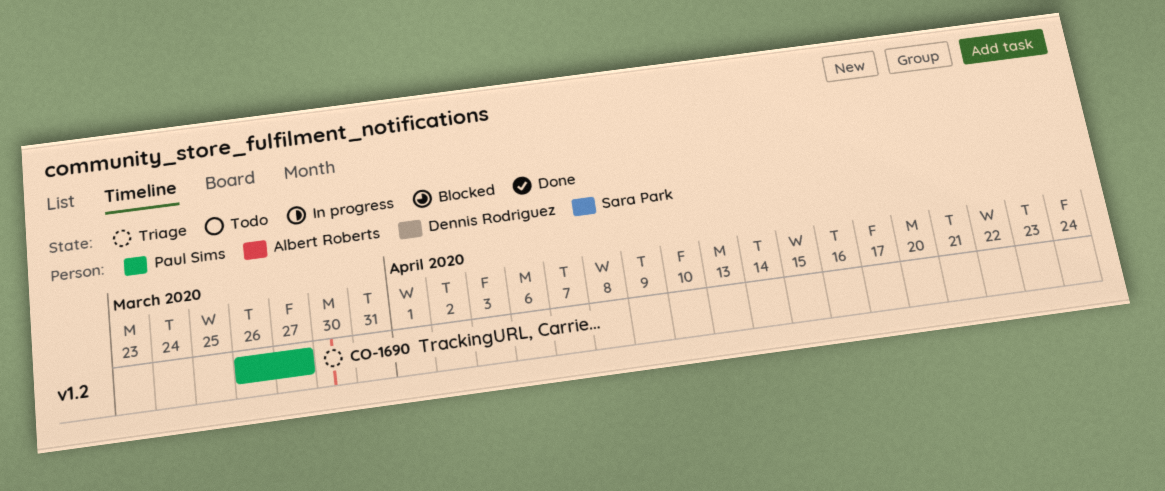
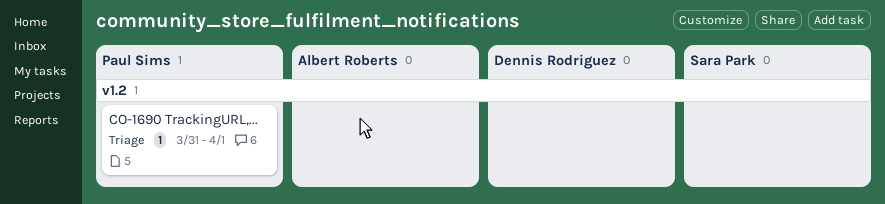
CO-1690, start: Mar 26 -> Mar 31
CO-1690, due: Mar 27 -> Apr 1

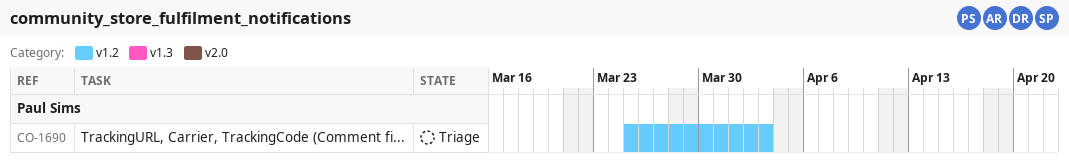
CO-1690, start: Mar 31 -> Mar 25
CO-1690, due: Apr 1 -> Apr 3

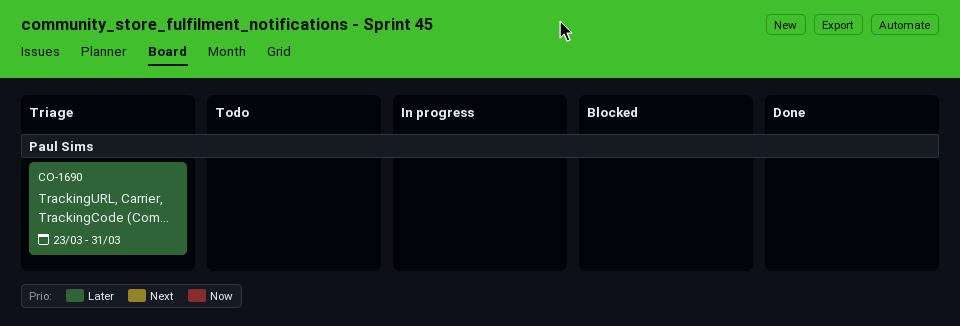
CO-1690, start: Mar 25 -> Mar 23
CO-1690, due: Apr 3 -> Mar 31

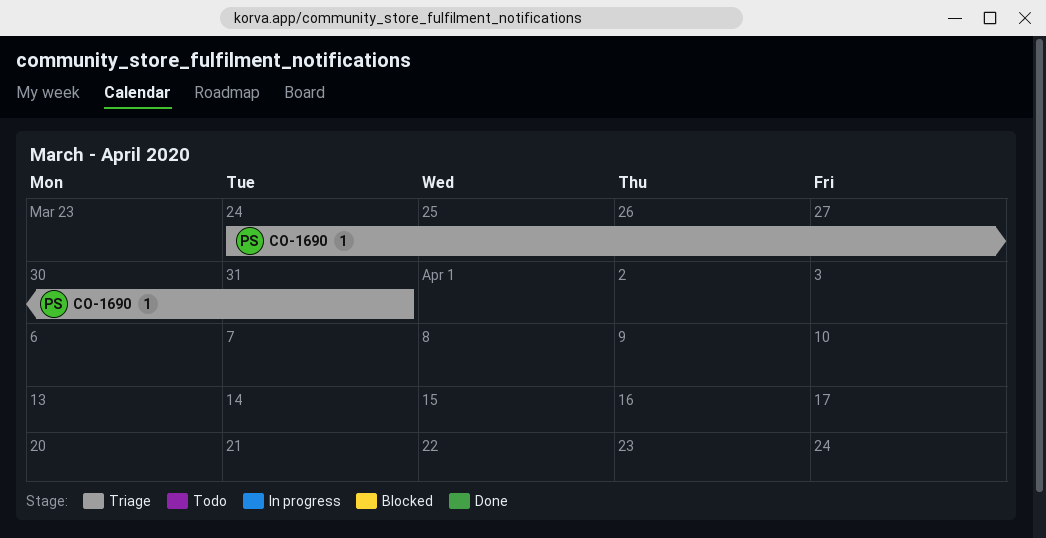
CO-1690, start: Mar 23 -> Mar 24

